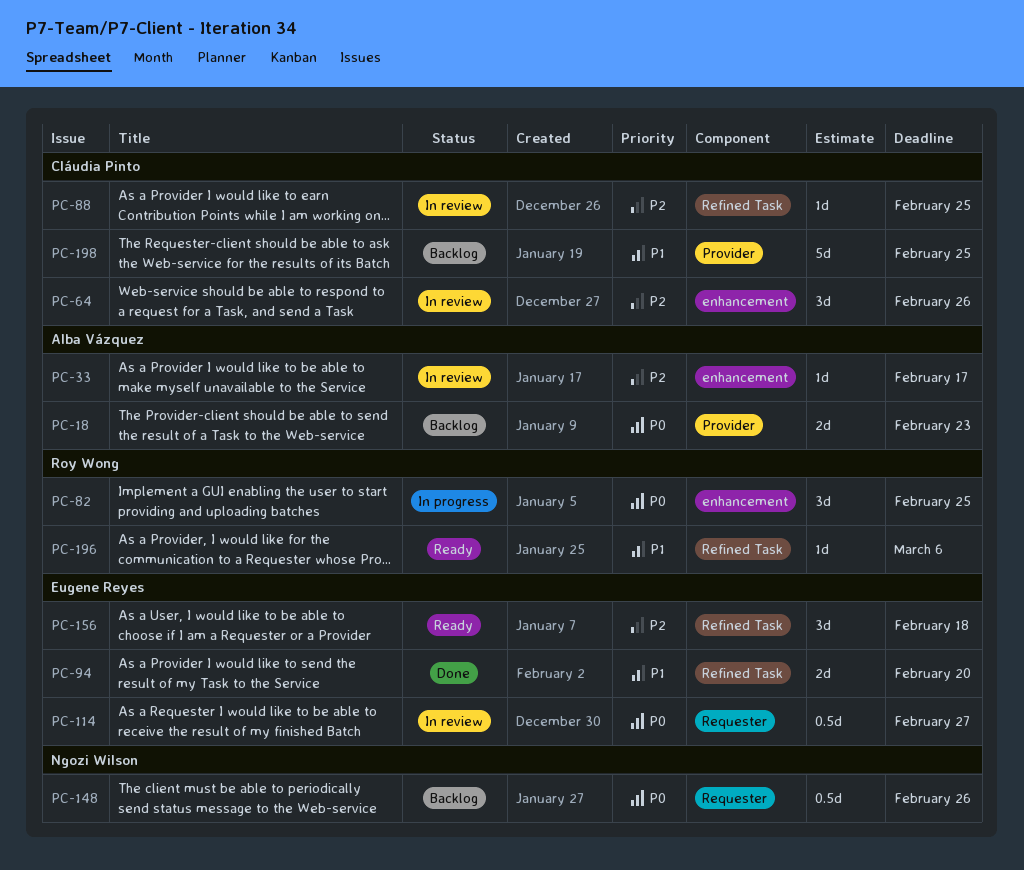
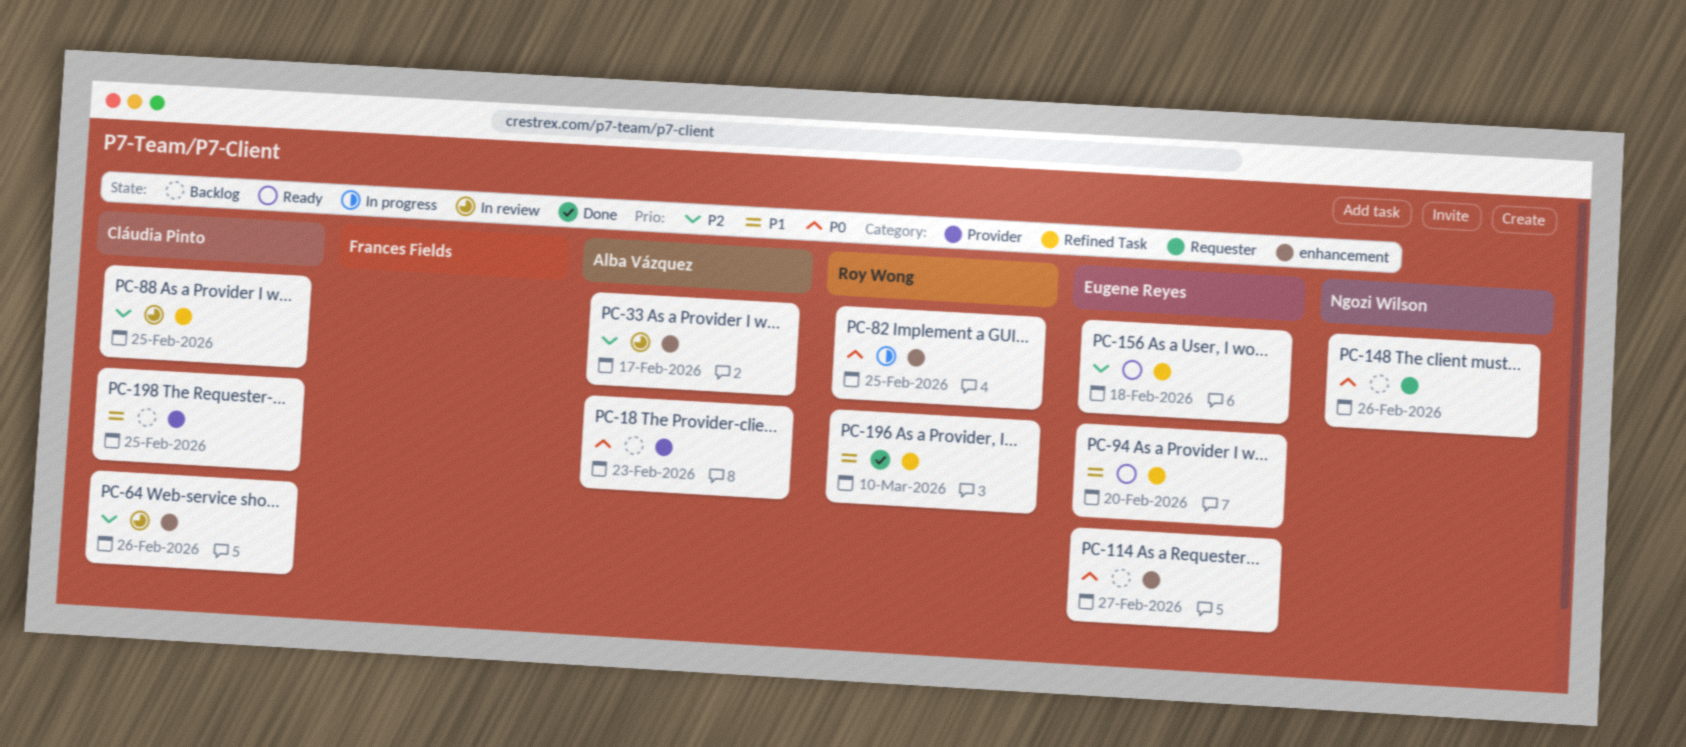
PC-94, status: Done -> Ready
PC-114, status: In review -> Backlog
PC-114, label: Requester -> enhancement
PC-196, status: Ready -> Done
PC-196, due: Mar 6 -> Mar 10

